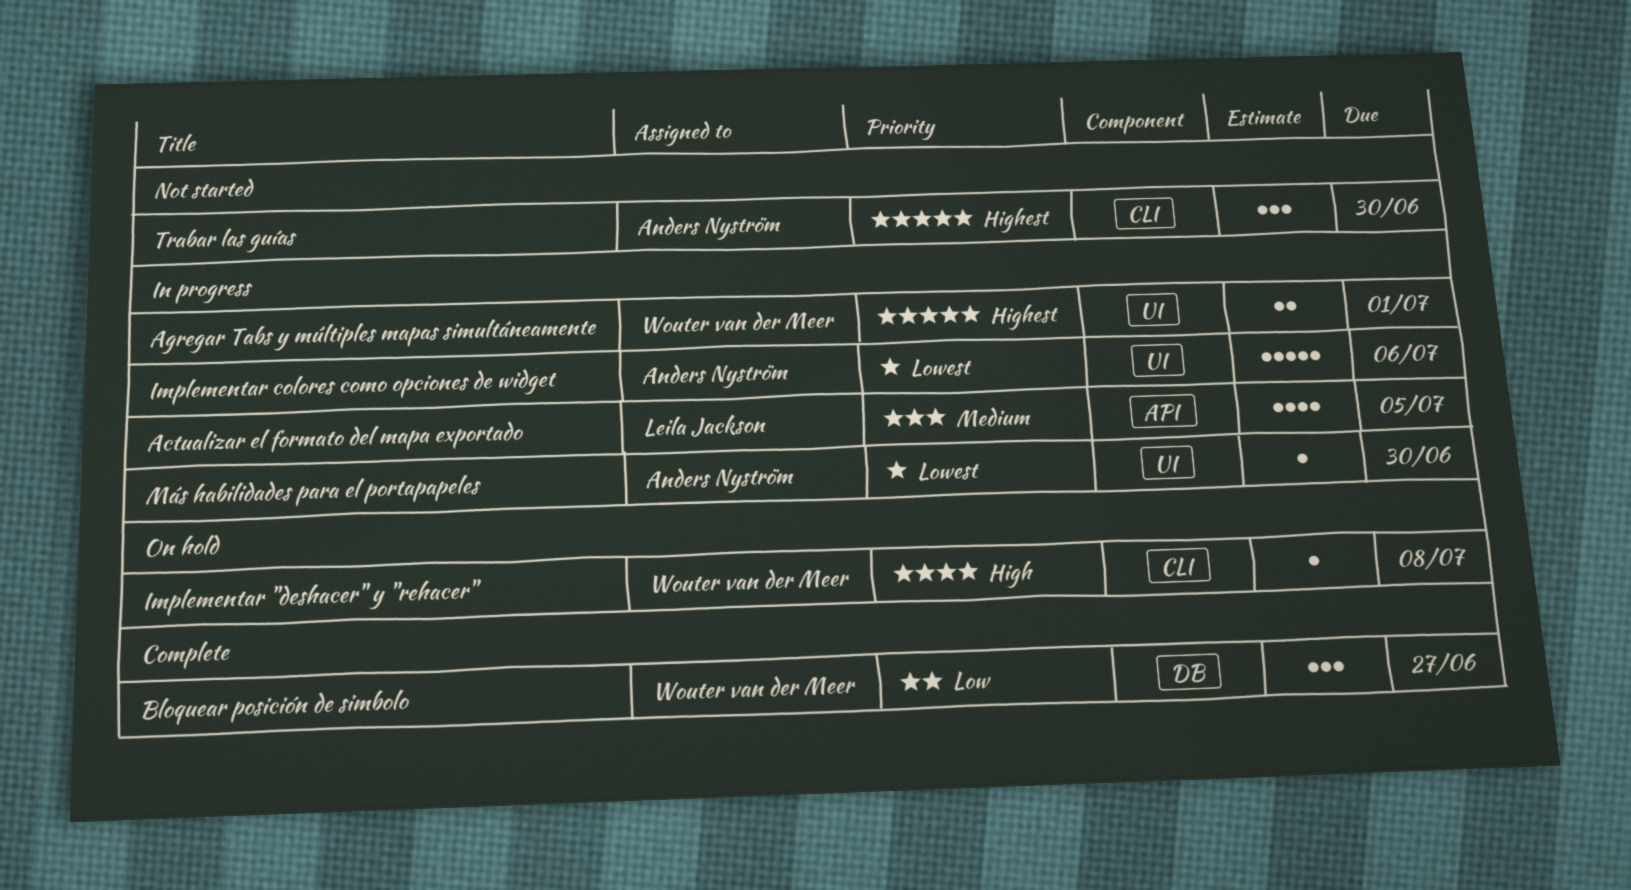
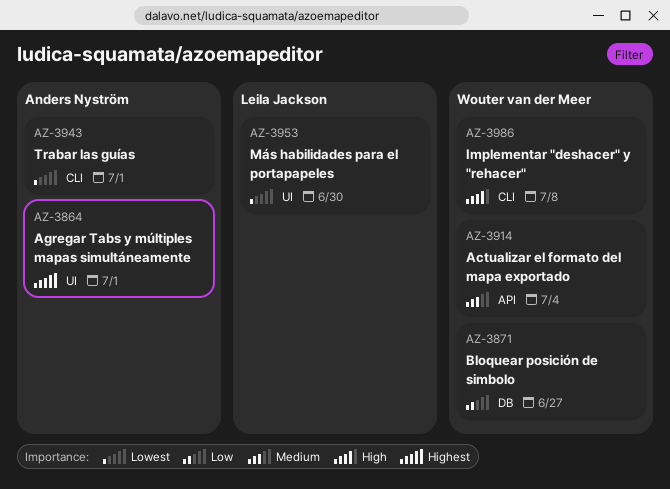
Actualizar el formato del mapa exportado, owner: Leila Jackson -> Wouter van der Meer
Actualizar el formato del mapa exportado, due: Jul 5 -> Jul 4
Agregar Tabs y múltiples mapas simultáneamente, owner: Wouter van der Meer -> Anders Nyström
Implementar colores como opciones de widget: present -> none
Más habilidades para el portapapeles, owner: Anders Nyström -> Leila Jackson
Trabar las guías, priority: Highest -> Lowest
Trabar las guías, due: Jun 30 -> Jul 1

